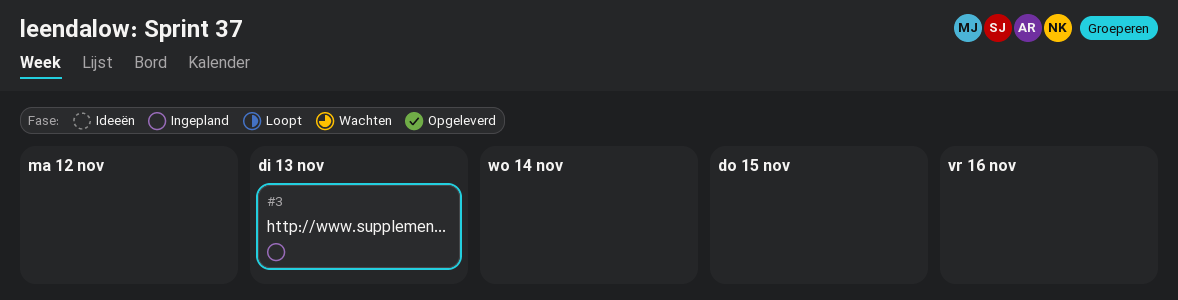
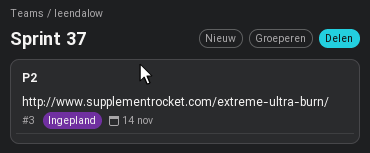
#3, due: Nov 13 -> Nov 14

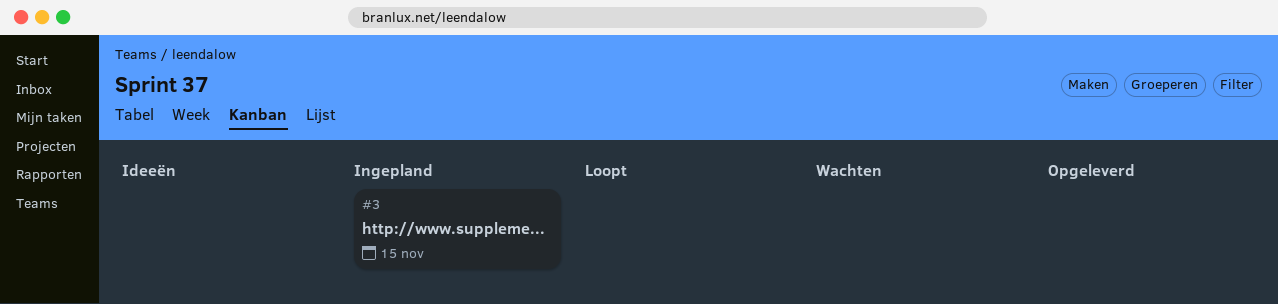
#3, due: Nov 14 -> Nov 15

